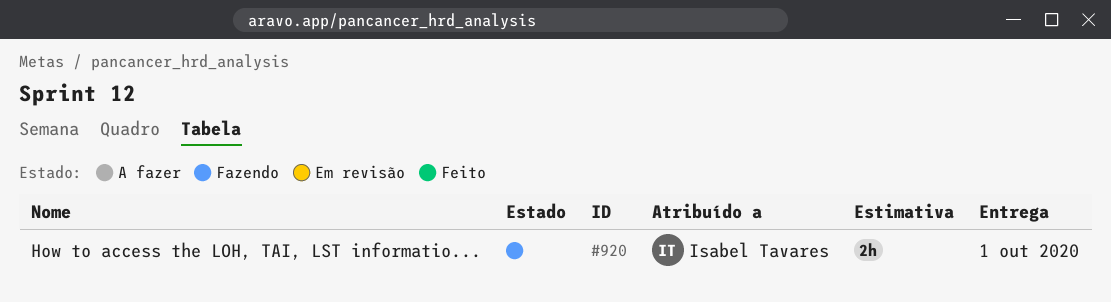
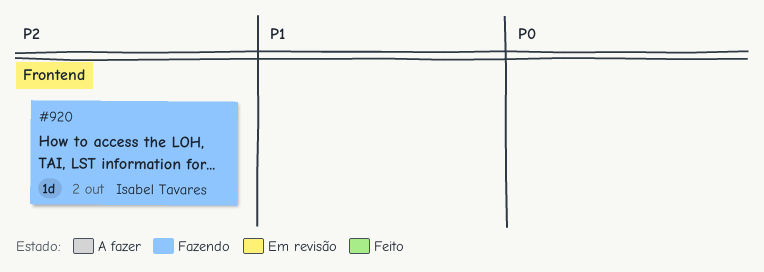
#920, estimate: 2h -> 1d
#920, due: Oct 1 -> Oct 2

